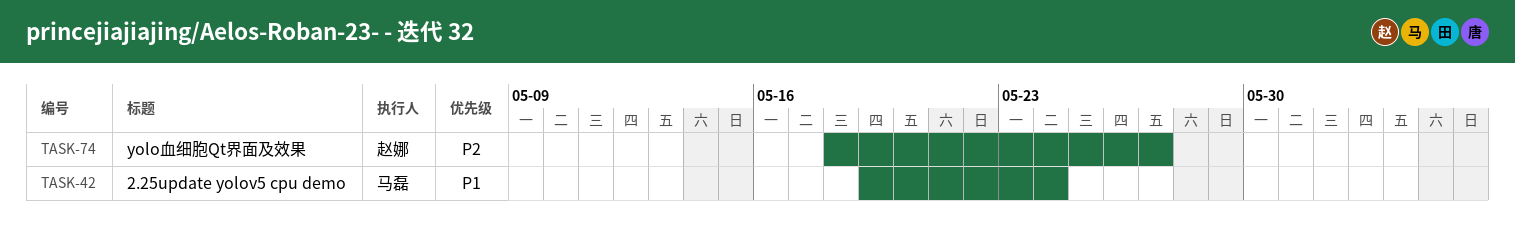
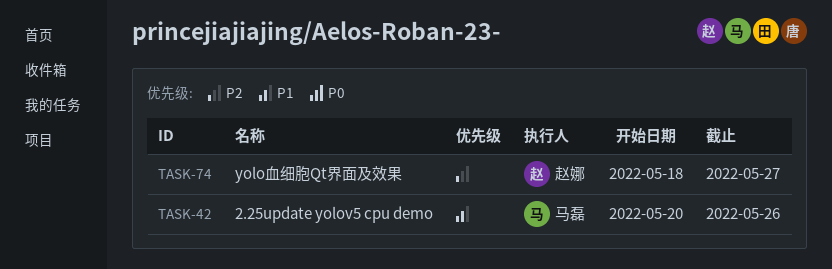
TASK-42, start: May 19 -> May 20
TASK-42, due: May 24 -> May 26

